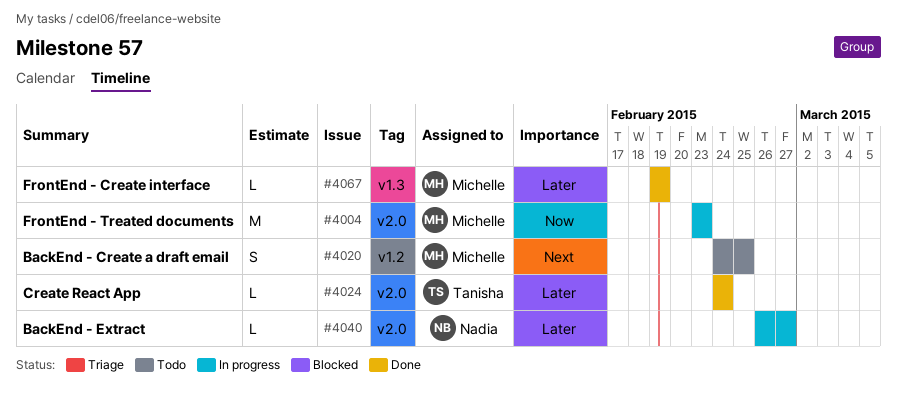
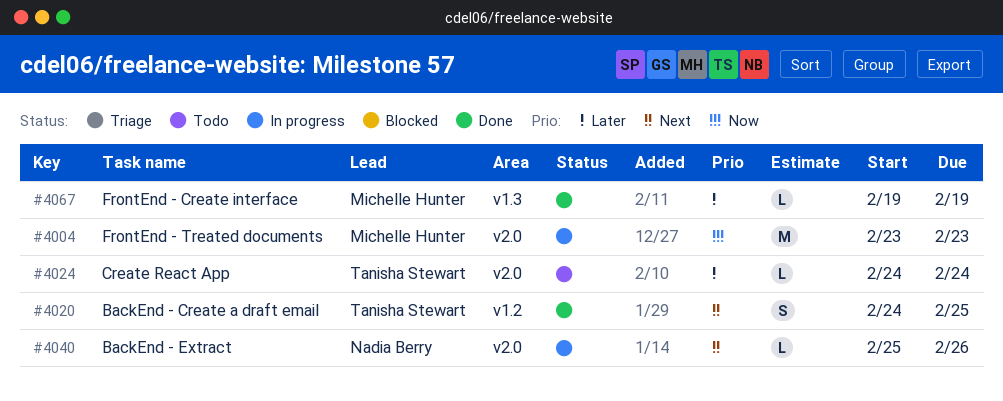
#4020, status: Todo -> Done
#4020, owner: Michelle Hunter -> Tanisha Stewart
#4024, status: Done -> Todo
#4040, priority: Later -> Next
#4040, start: Feb 26 -> Feb 25
#4040, due: Feb 27 -> Feb 26

